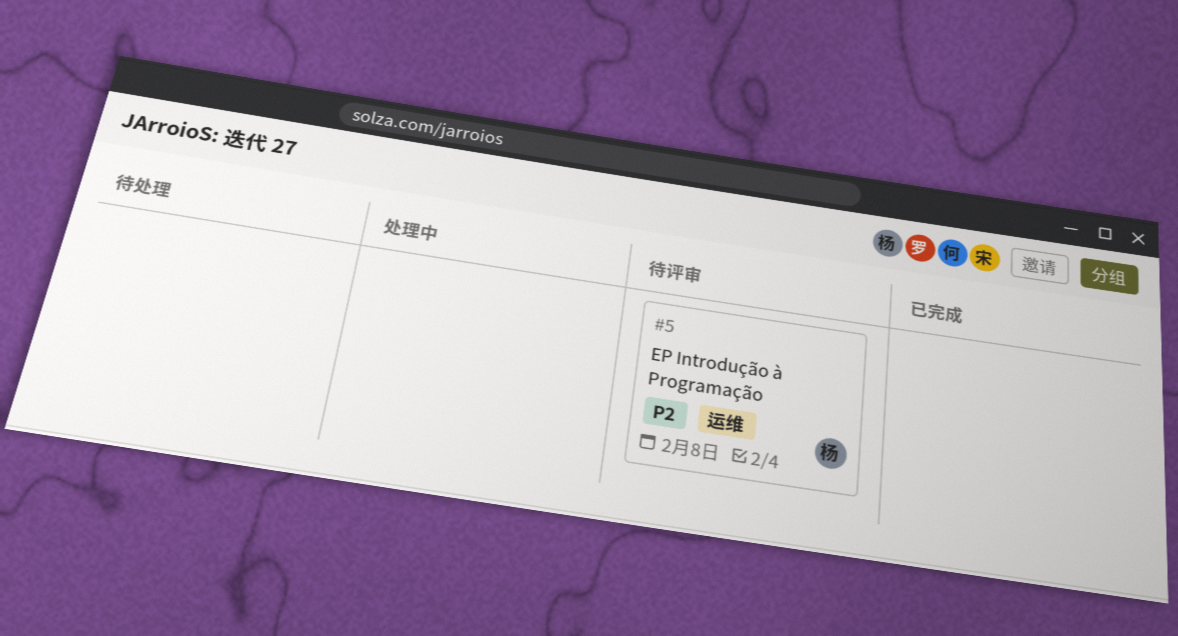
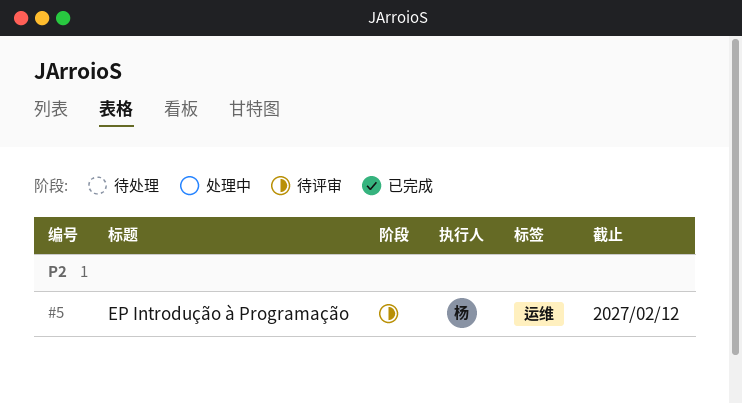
#5, due: Feb 8 -> Feb 12

